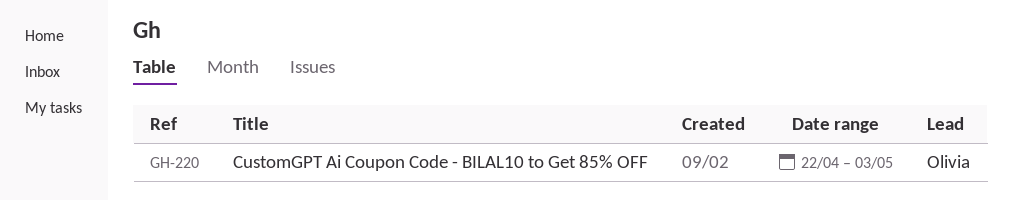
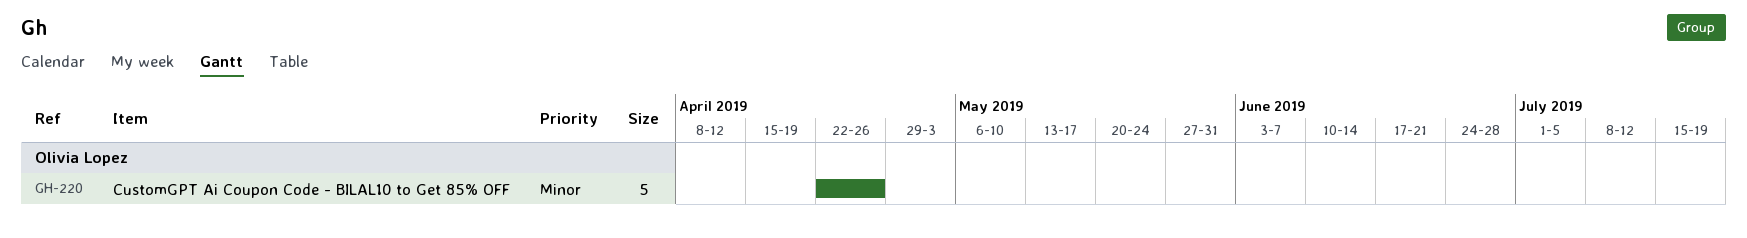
GH-220, due: May 3 -> Apr 26

